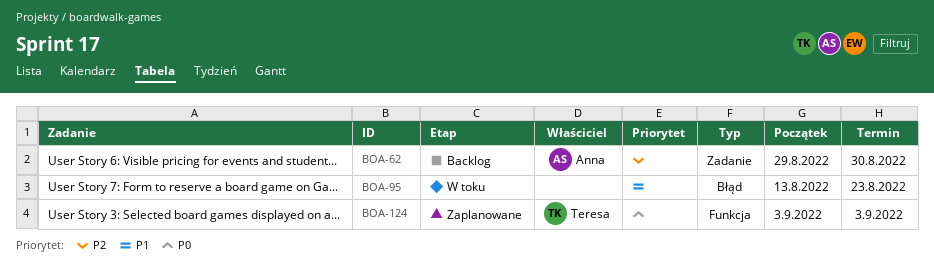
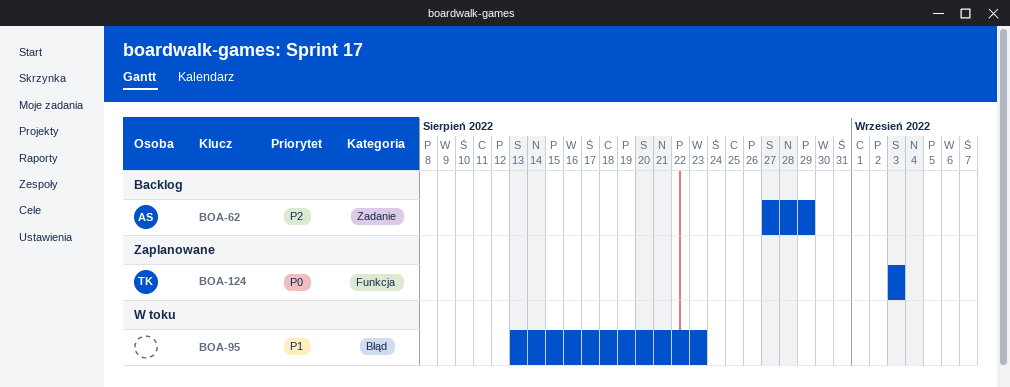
BOA-62, start: Aug 29 -> Aug 27
BOA-62, due: Aug 30 -> Aug 29

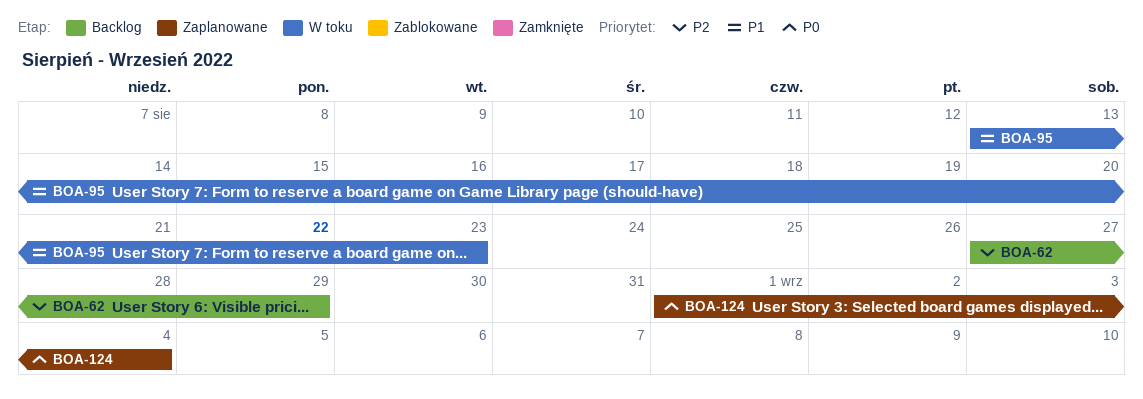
BOA-124, start: Sep 3 -> Sep 1
BOA-124, due: Sep 3 -> Sep 4

